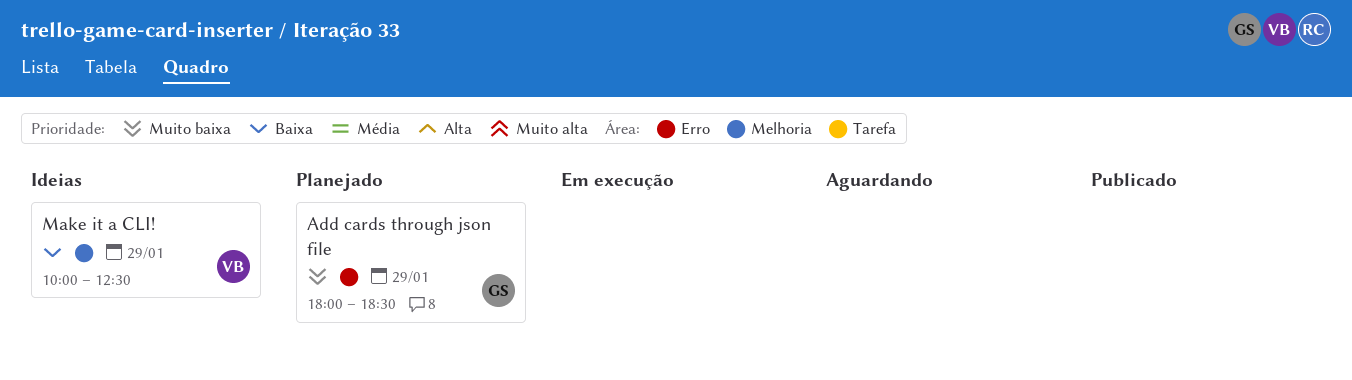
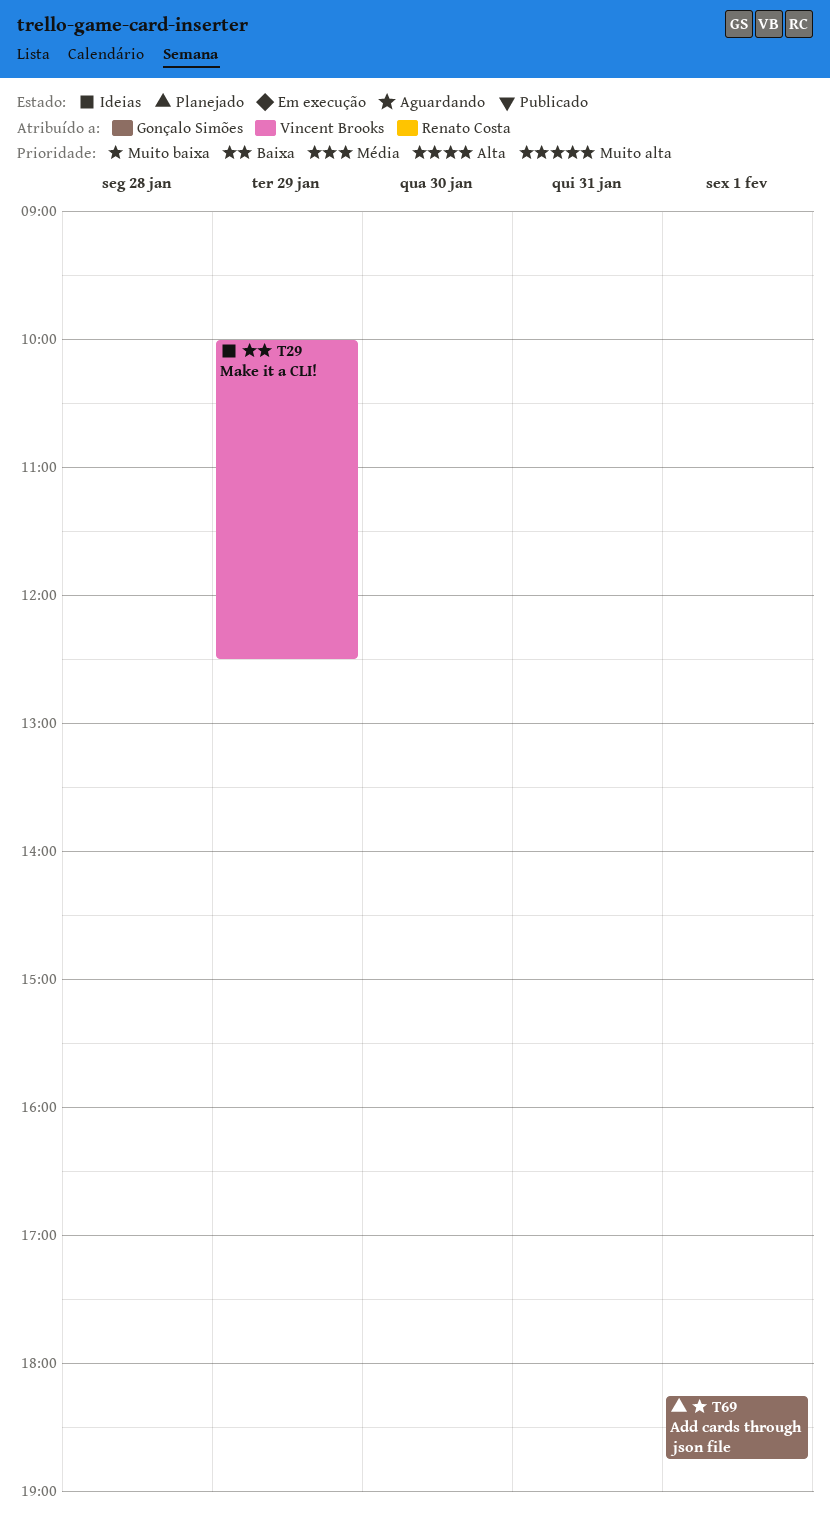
Add cards through json file, day: Jan 29 -> Feb 1
Add cards through json file, begins: 18:00 -> 18:15
Add cards through json file, ends: 18:30 -> 18:45

